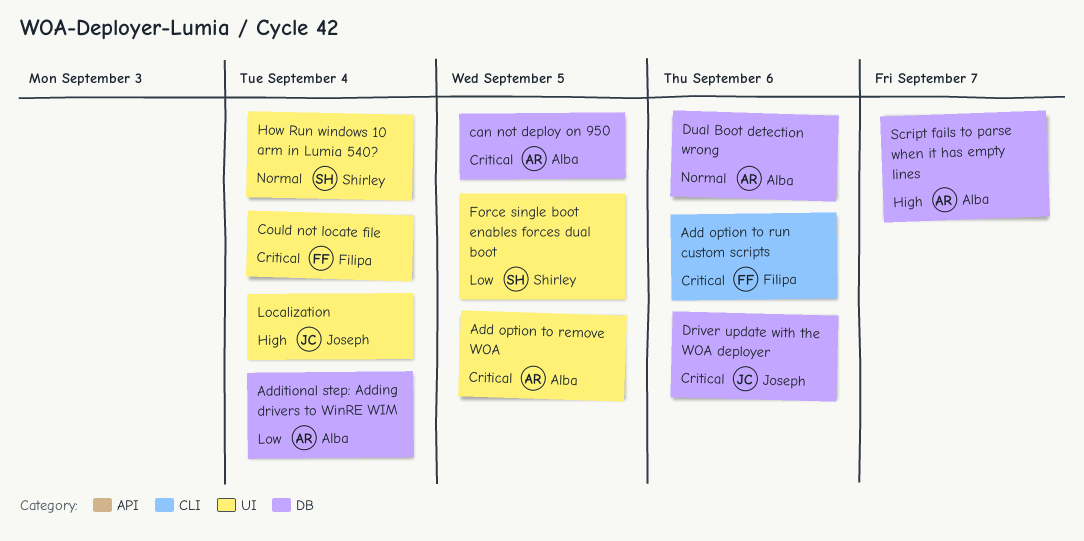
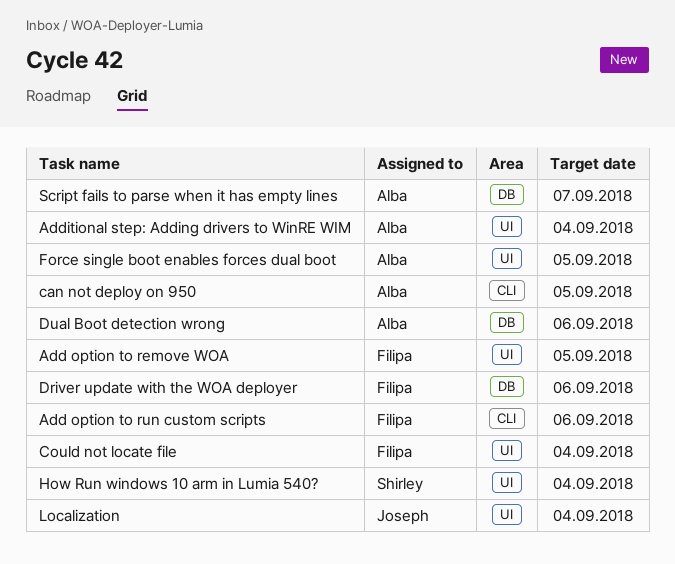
Add option to remove WOA, owner: Alba -> Filipa
Additional step: Adding drivers to WinRE WIM, label: DB -> UI
can not deploy on 950, label: DB -> CLI
Driver update with the WOA deployer, owner: Joseph -> Filipa
Force single boot enables forces dual boot, owner: Shirley -> Alba

